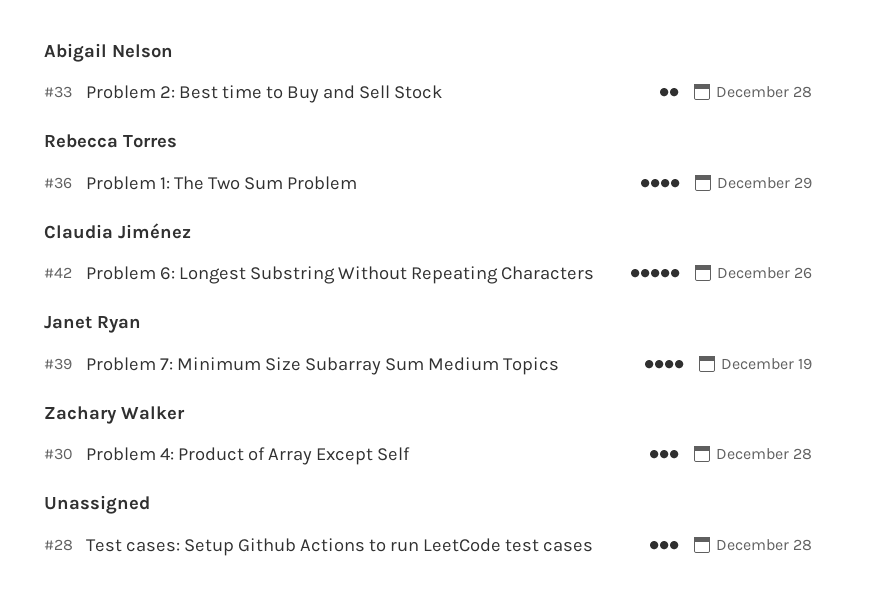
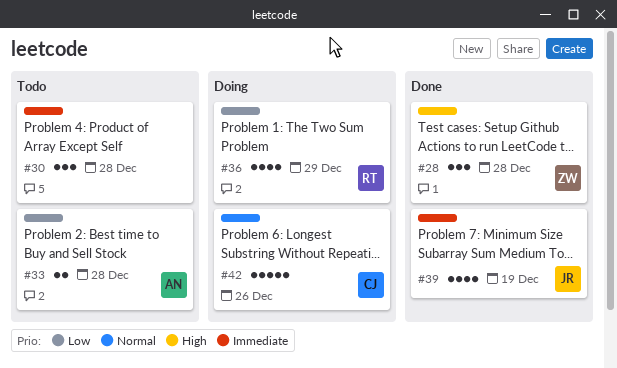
#28, owner: none -> Zachary Walker
#30, owner: Zachary Walker -> none

